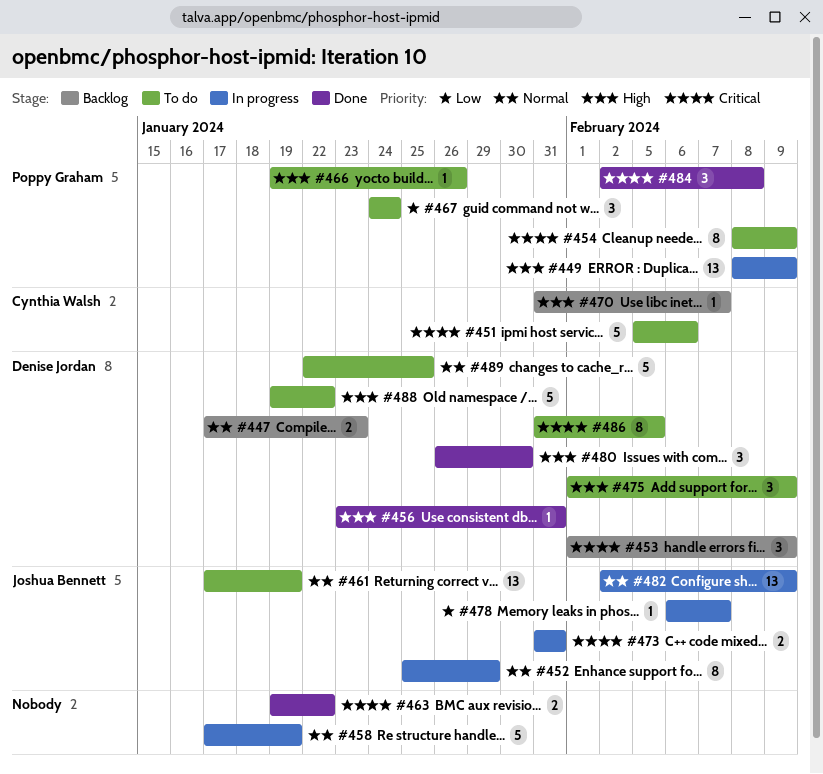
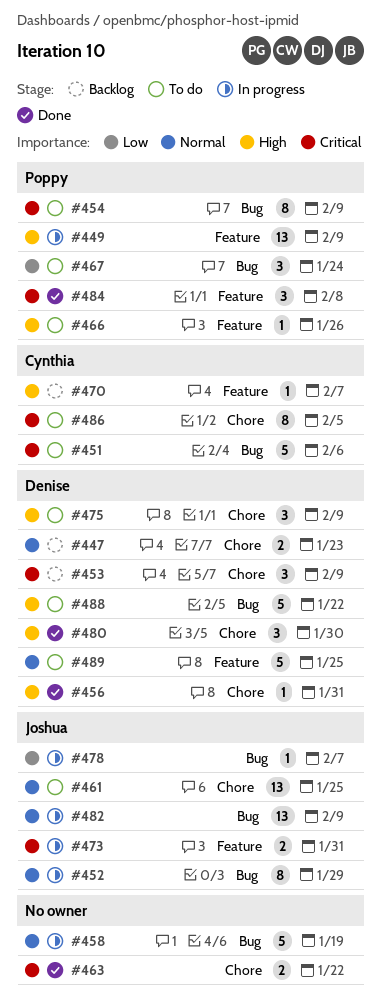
#461, due: Jan 19 -> Jan 25
#486, owner: Denise Jordan -> Cynthia Walsh

